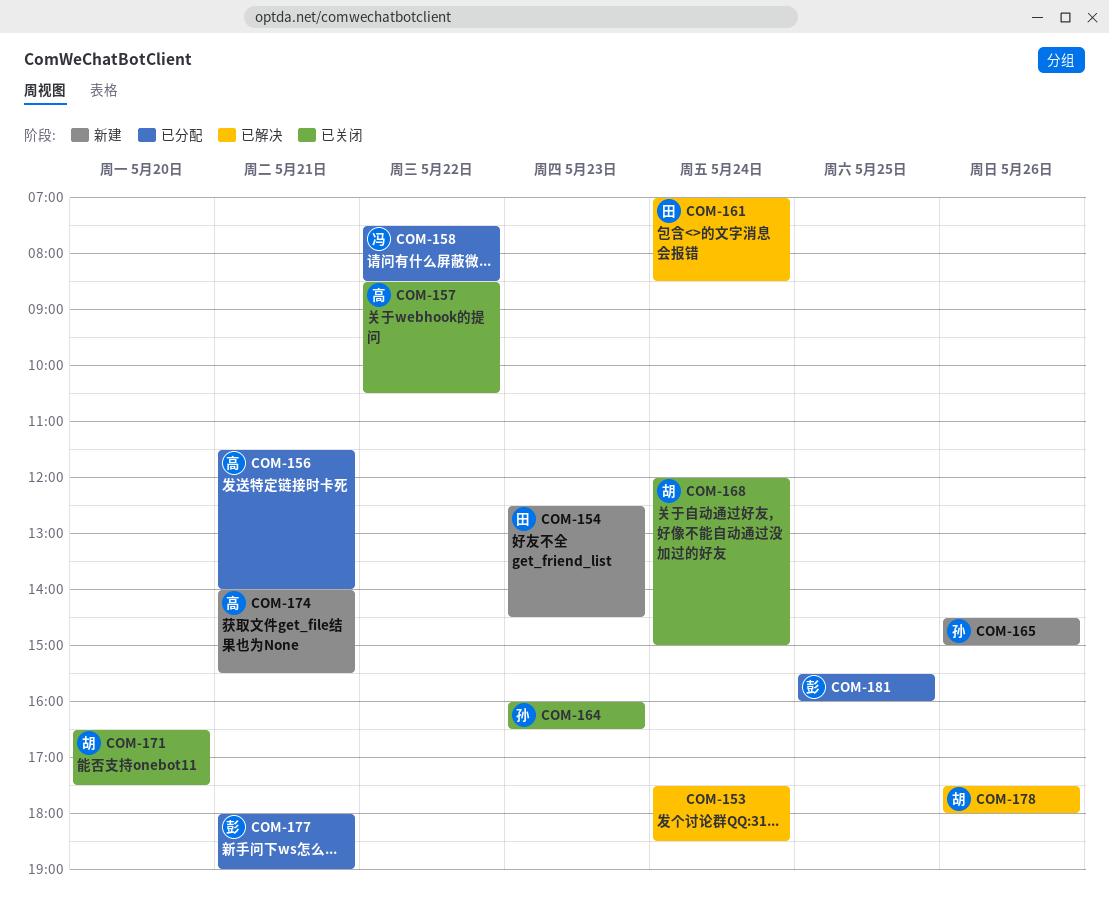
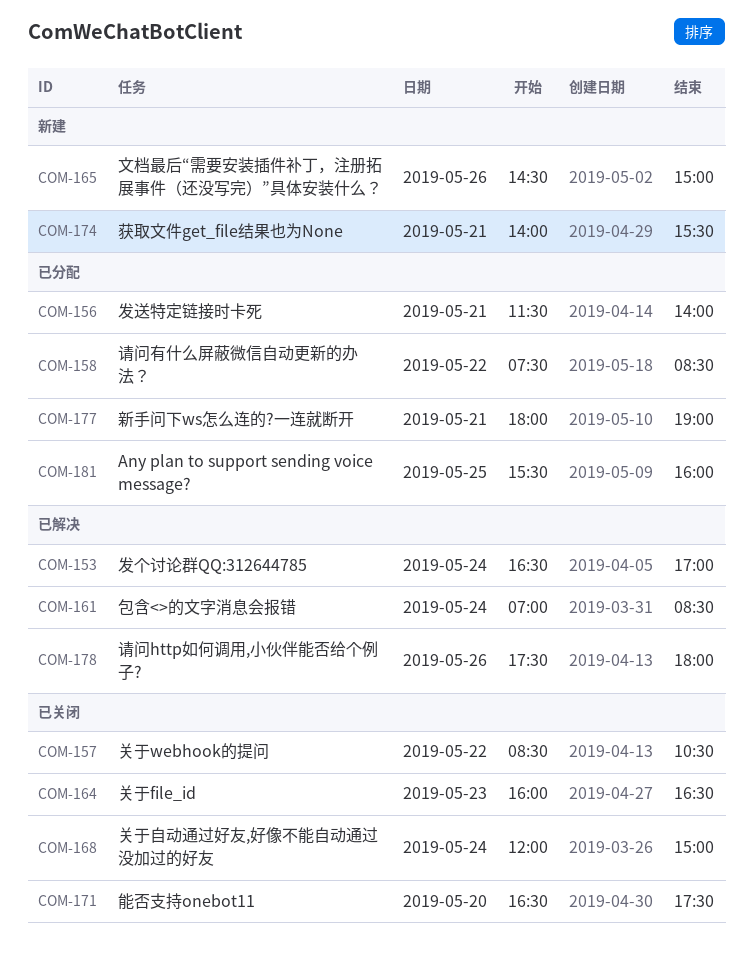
COM-153, begins: 17:30 -> 16:30
COM-153, ends: 18:30 -> 17:00
COM-154: present -> none

